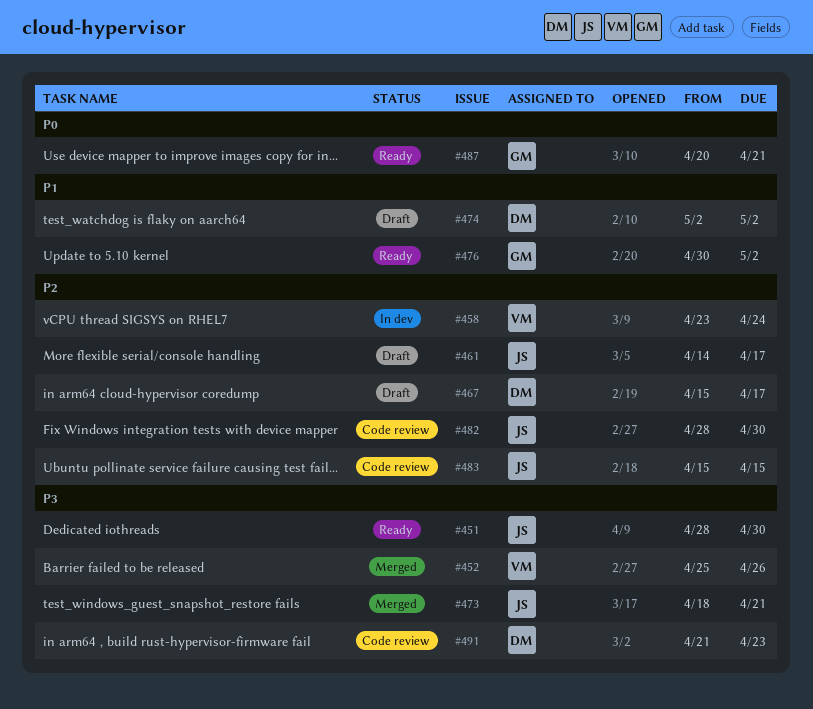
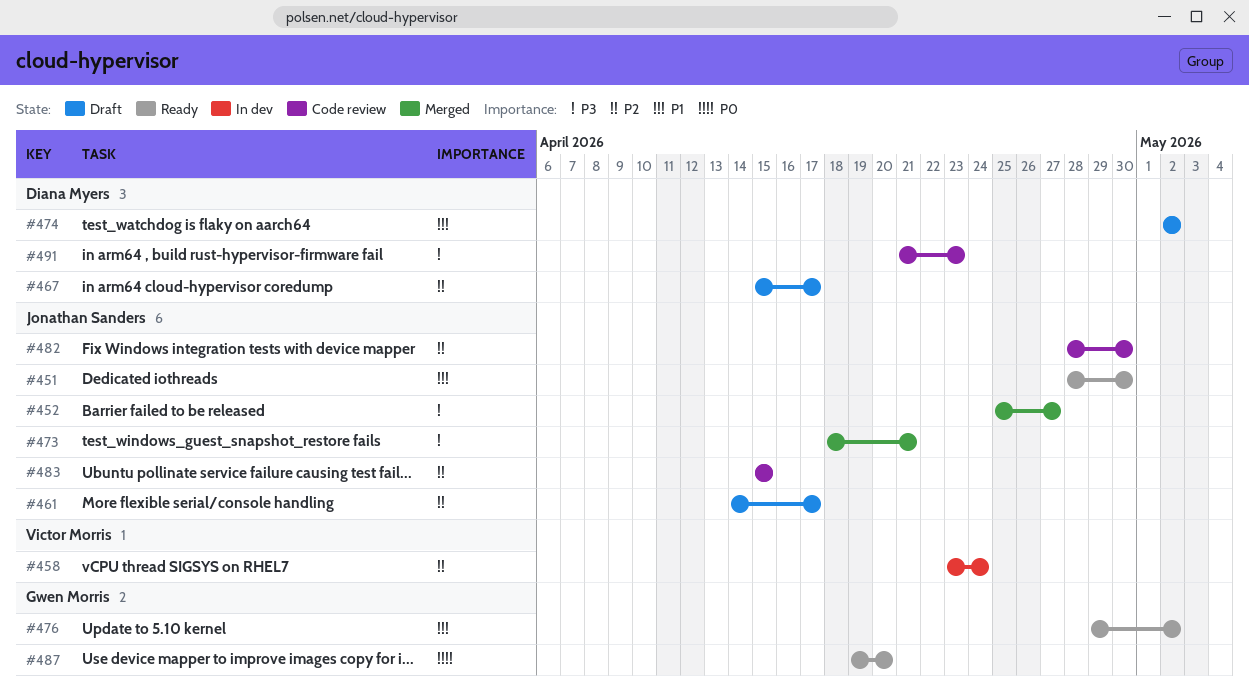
#451, priority: P3 -> P1
#452, owner: Victor Morris -> Jonathan Sanders
#452, due: Apr 26 -> Apr 27
#476, start: Apr 30 -> Apr 29
#487, start: Apr 20 -> Apr 19
#487, due: Apr 21 -> Apr 20

